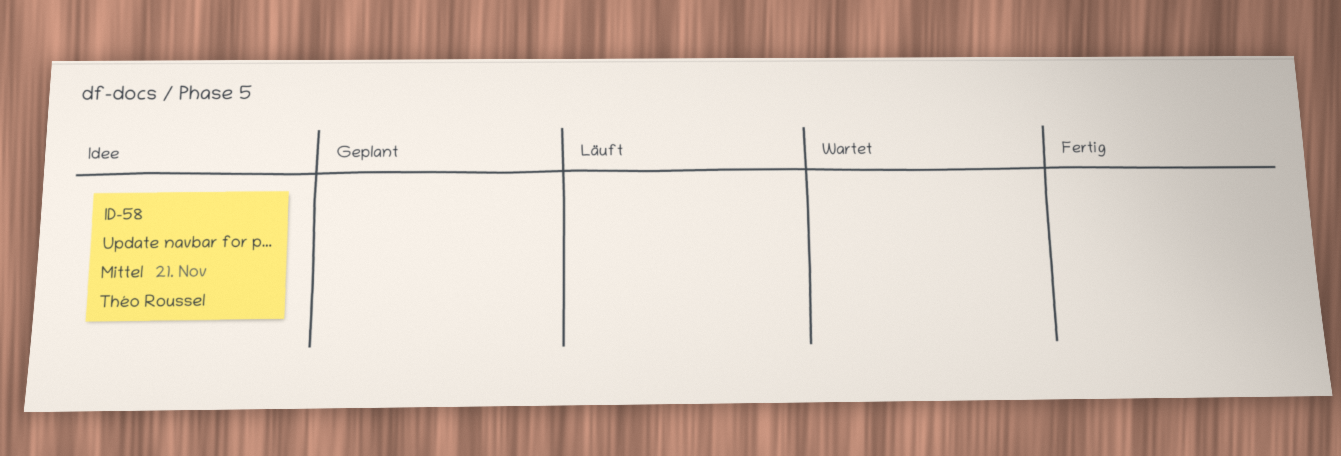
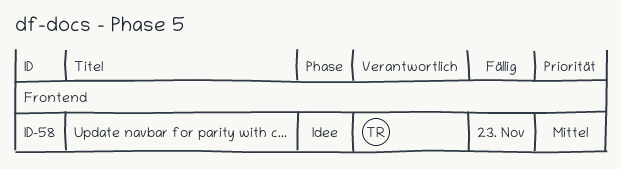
ID-58, due: Nov 21 -> Nov 23

